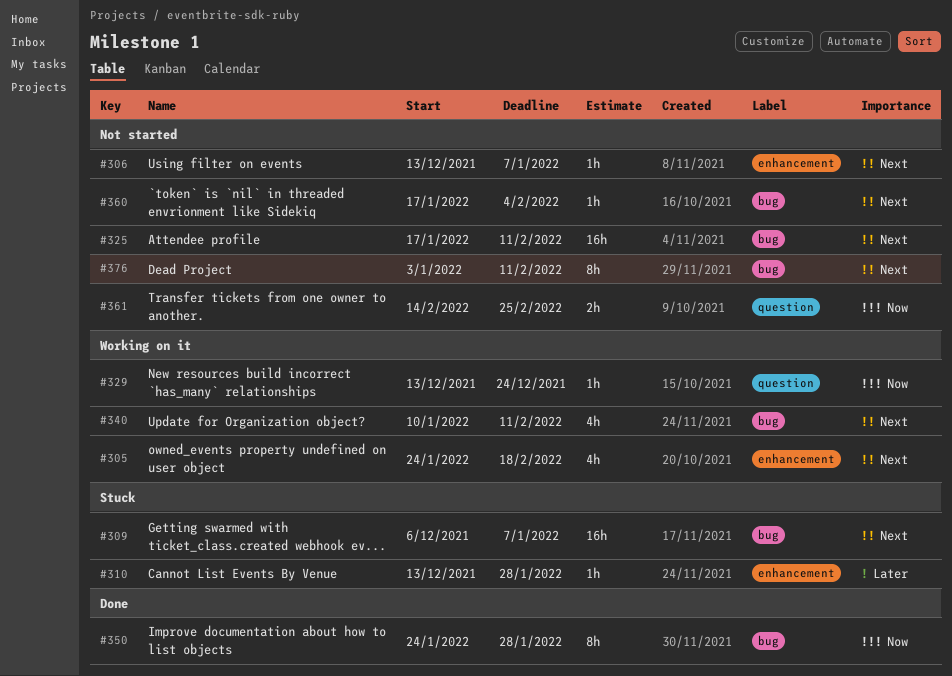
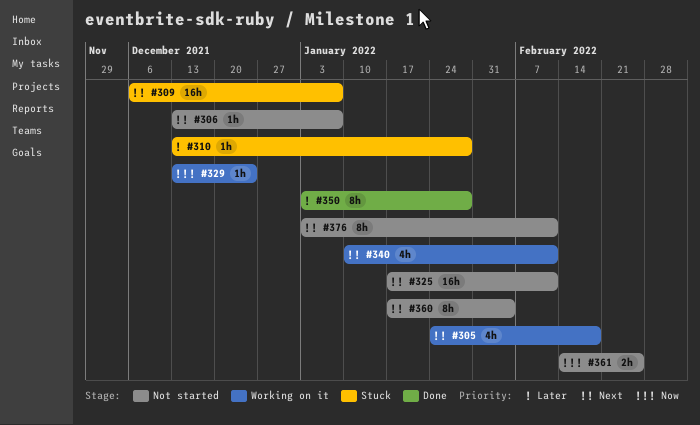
#350, priority: Now -> Later
#350, start: Jan 24 -> Jan 3
#360, estimate: 1h -> 8h

